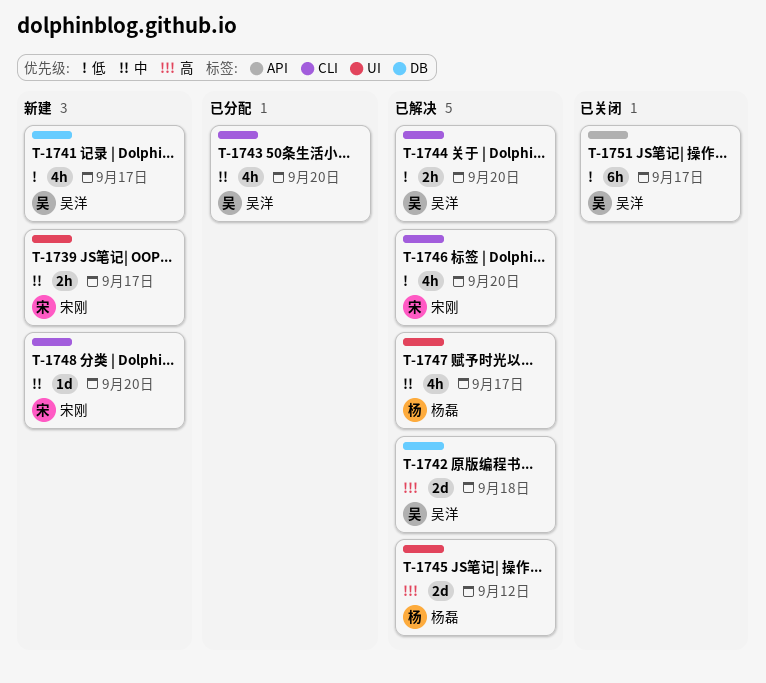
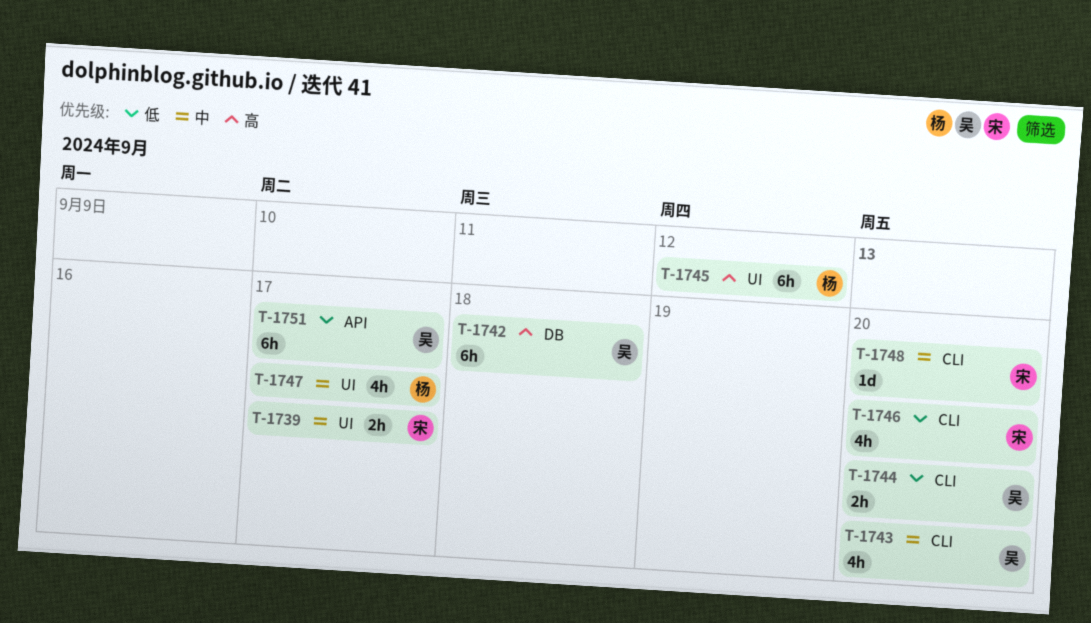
T-1741: present -> none
T-1742, estimate: 2d -> 6h
T-1745, estimate: 2d -> 6h

